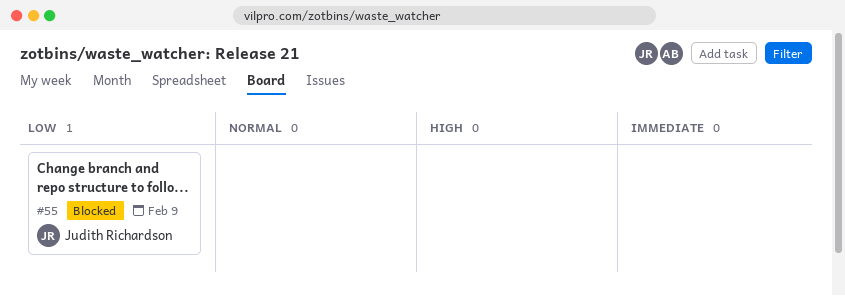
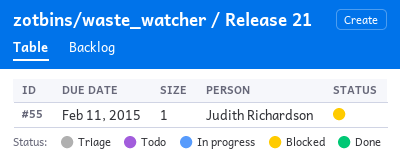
#55, due: Feb 9 -> Feb 11

